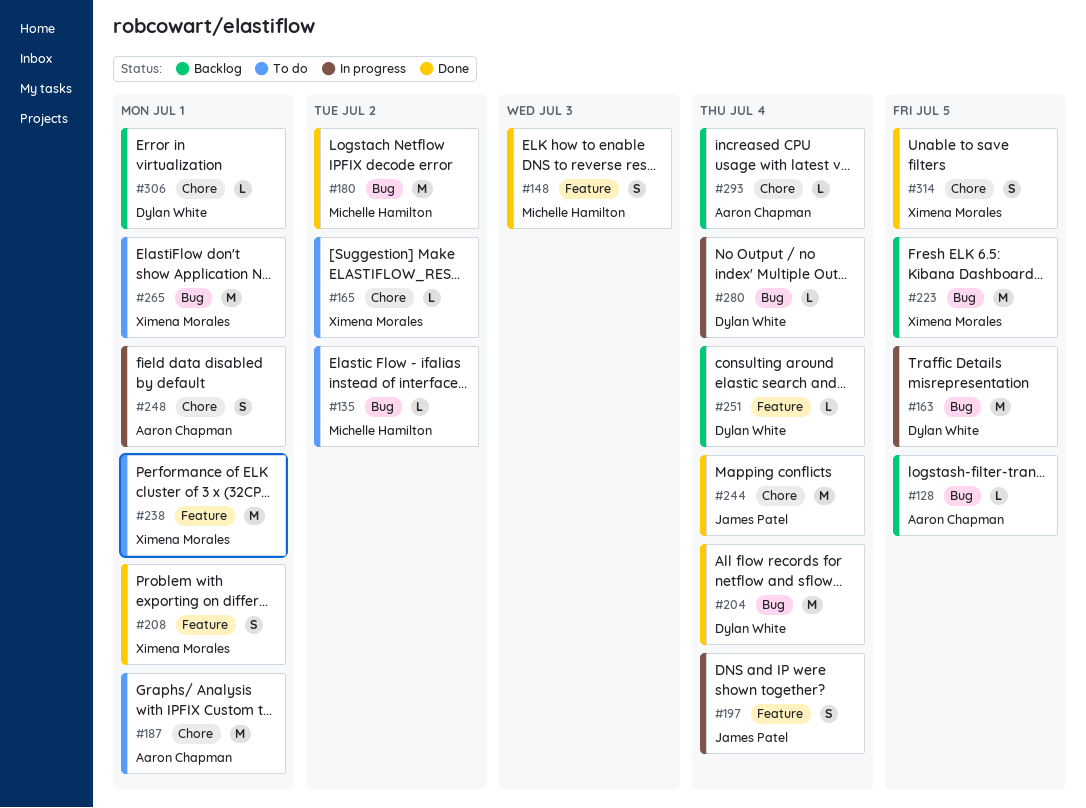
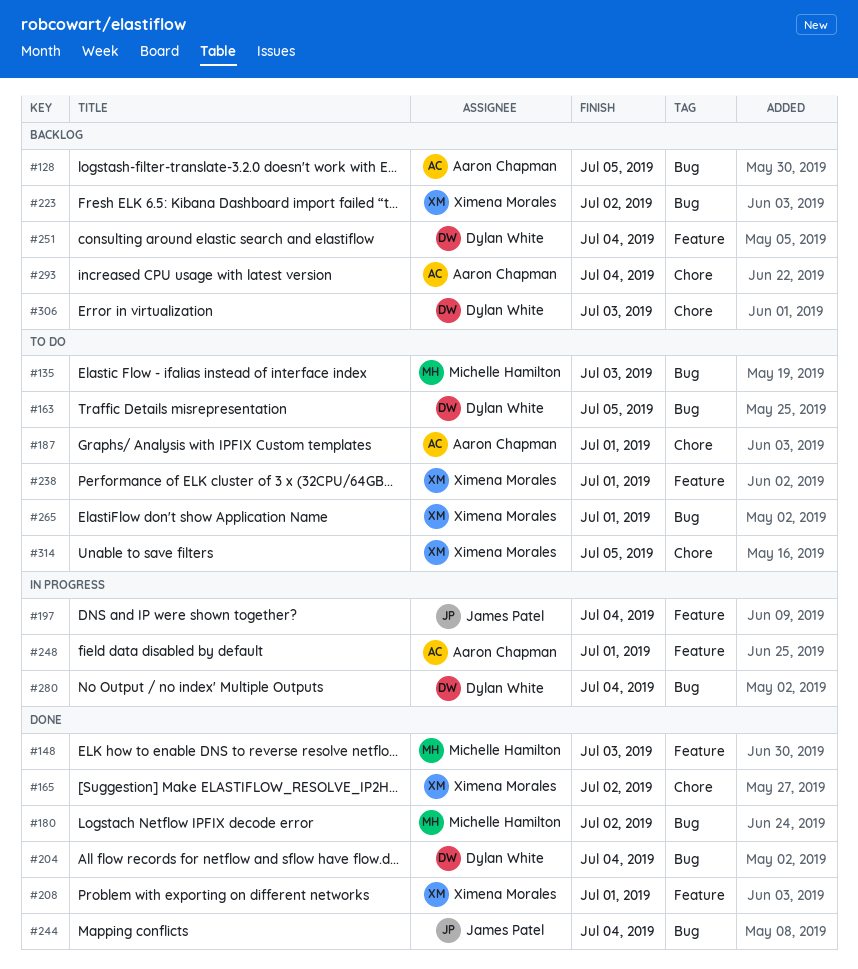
#135, due: Jul 2 -> Jul 3
#163, status: In progress -> To do
#165, status: To do -> Done
#223, due: Jul 5 -> Jul 2
#244, label: Chore -> Bug
#248, label: Chore -> Feature
#306, due: Jul 1 -> Jul 3
#314, status: Done -> To do

